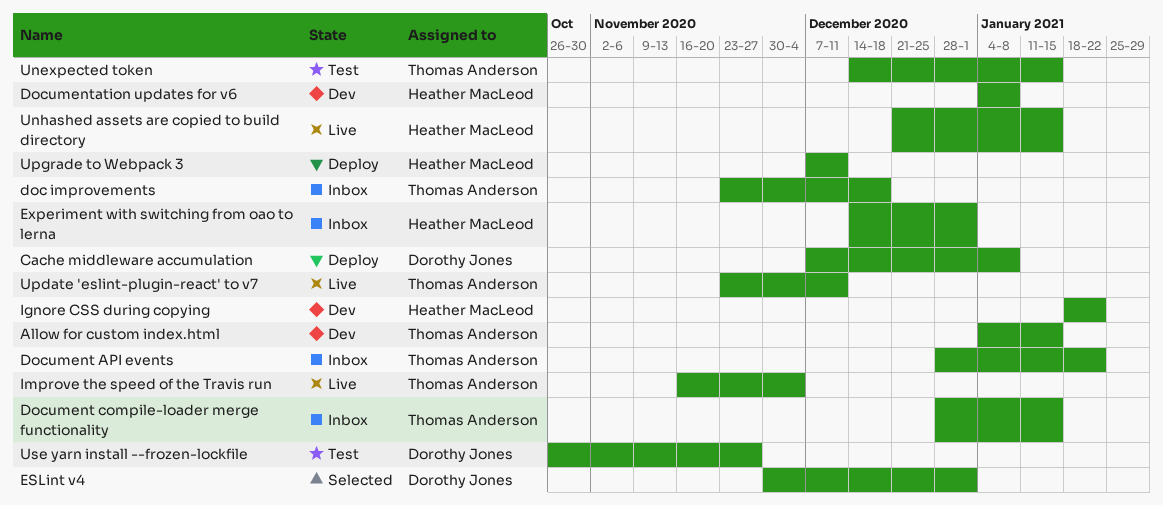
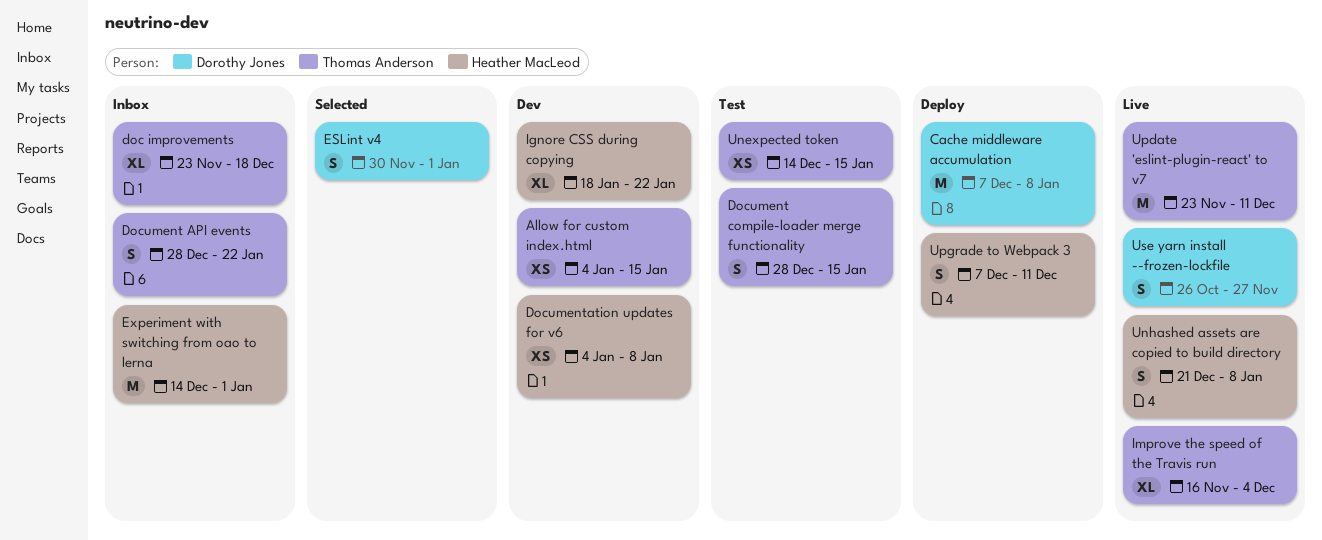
Document compile-loader merge functionality, status: Inbox -> Test
Unhashed assets are copied to build directory, due: Jan 15 -> Jan 8
Use yarn install --frozen-lockfile, status: Test -> Live

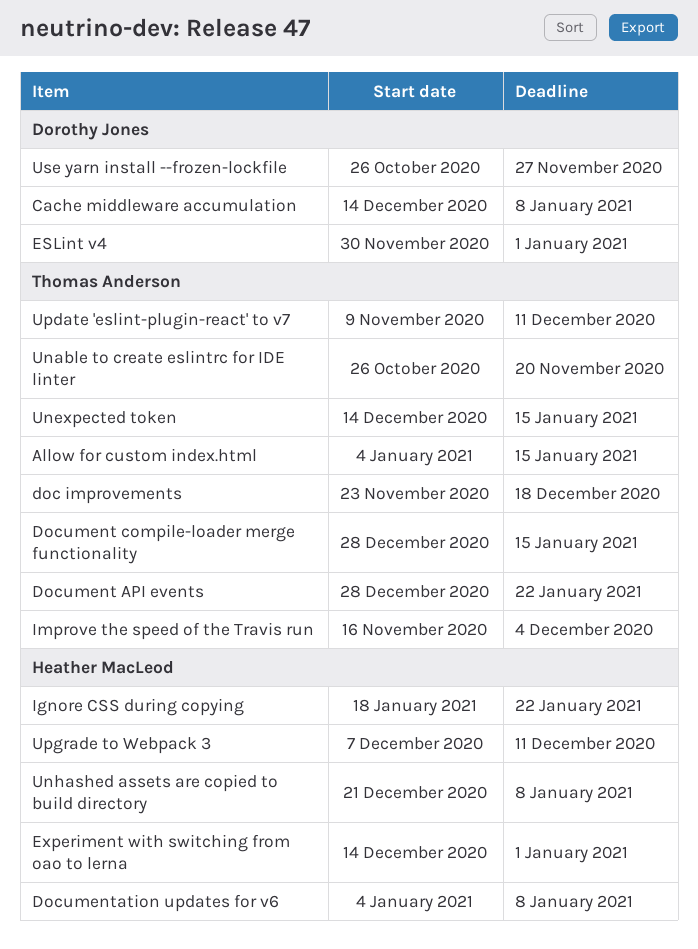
Cache middleware accumulation, start: Dec 7 -> Dec 14
Unable to create eslintrc for IDE linter: none -> present
Update 'eslint-plugin-react' to v7, start: Nov 23 -> Nov 9

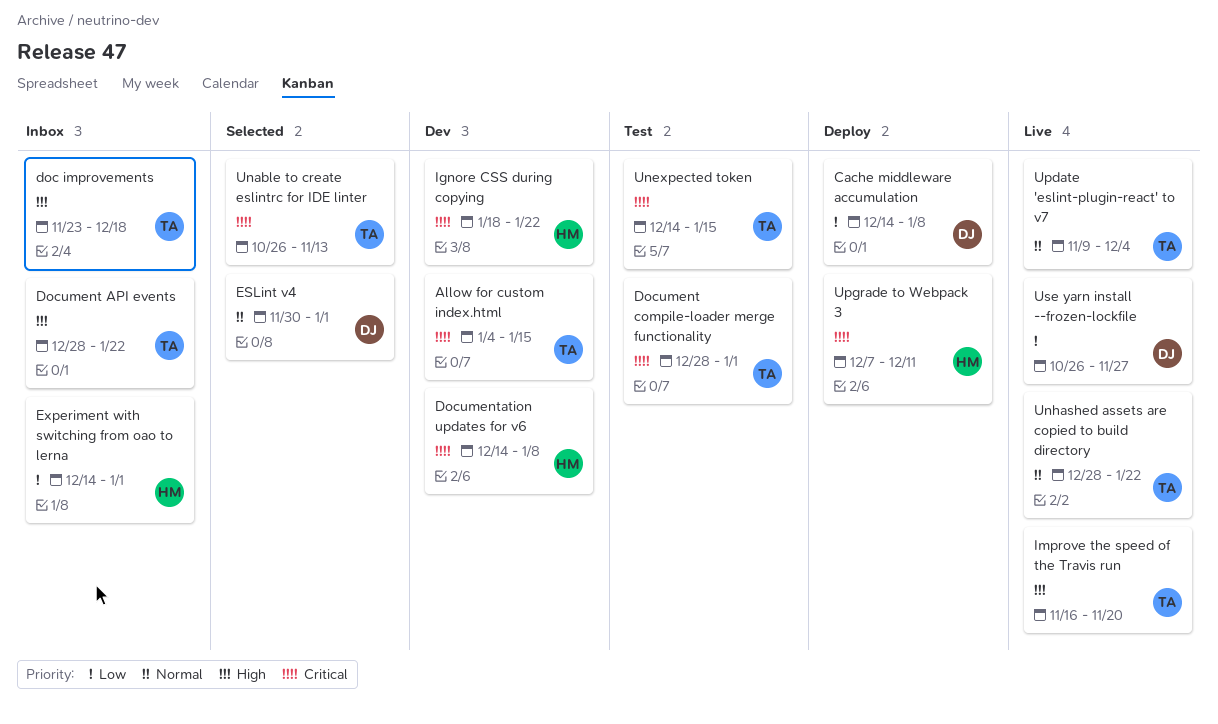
Document compile-loader merge functionality, due: Jan 15 -> Jan 1
Documentation updates for v6, start: Jan 4 -> Dec 14
Improve the speed of the Travis run, due: Dec 4 -> Nov 20
Unable to create eslintrc for IDE linter, due: Nov 20 -> Nov 13
Unhashed assets are copied to build directory, owner: Heather MacLeod -> Thomas Anderson
Unhashed assets are copied to build directory, start: Dec 21 -> Dec 28
Unhashed assets are copied to build directory, due: Jan 8 -> Jan 22
Update 'eslint-plugin-react' to v7, due: Dec 11 -> Dec 4

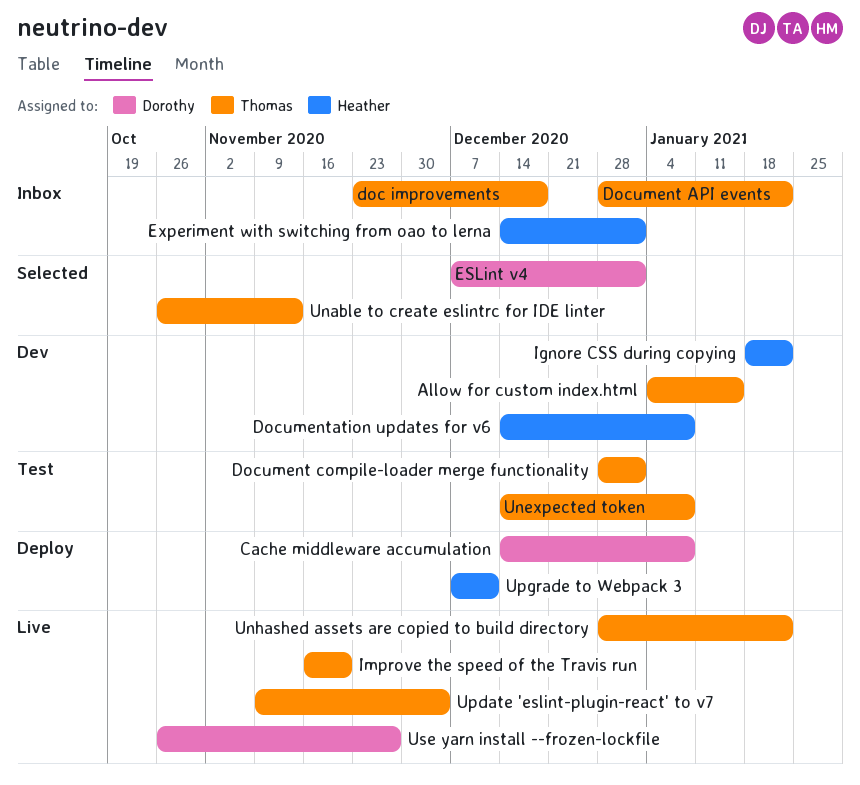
ESLint v4, start: Nov 30 -> Dec 7
Unexpected token, due: Jan 15 -> Jan 8

